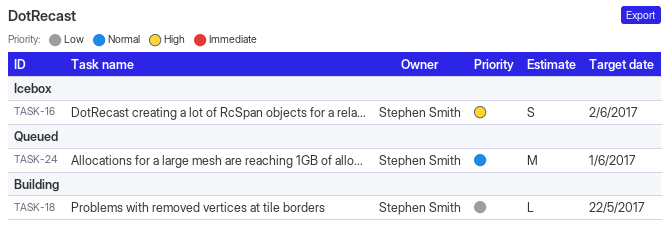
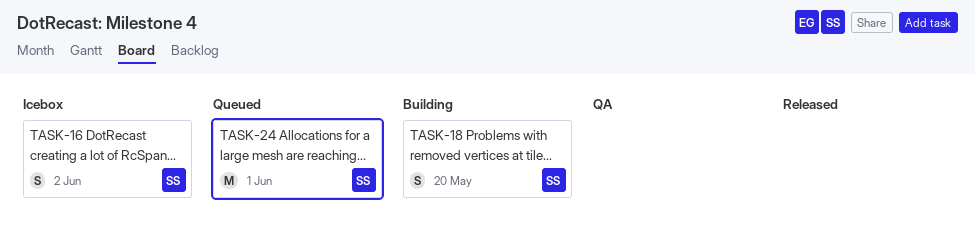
TASK-18, estimate: L -> S
TASK-18, due: May 22 -> May 20

